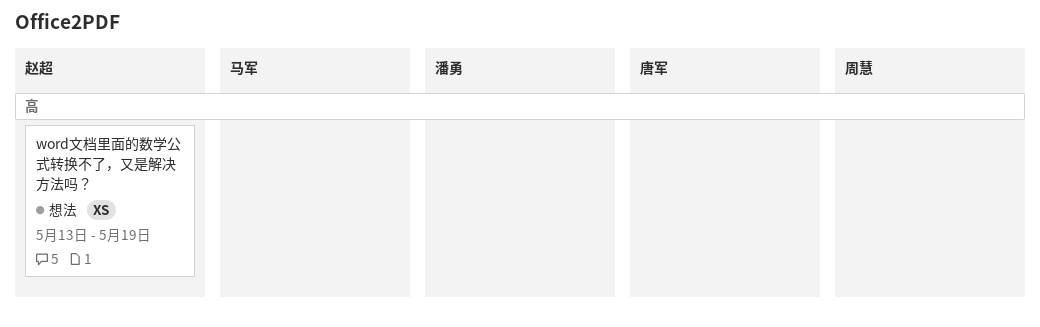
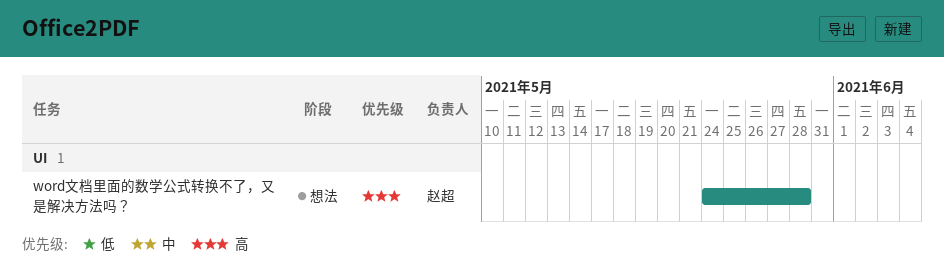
word文档里面的数学公式转换不了，又是解决方法吗？, start: May 13 -> May 24
word文档里面的数学公式转换不了，又是解决方法吗？, due: May 19 -> May 28

